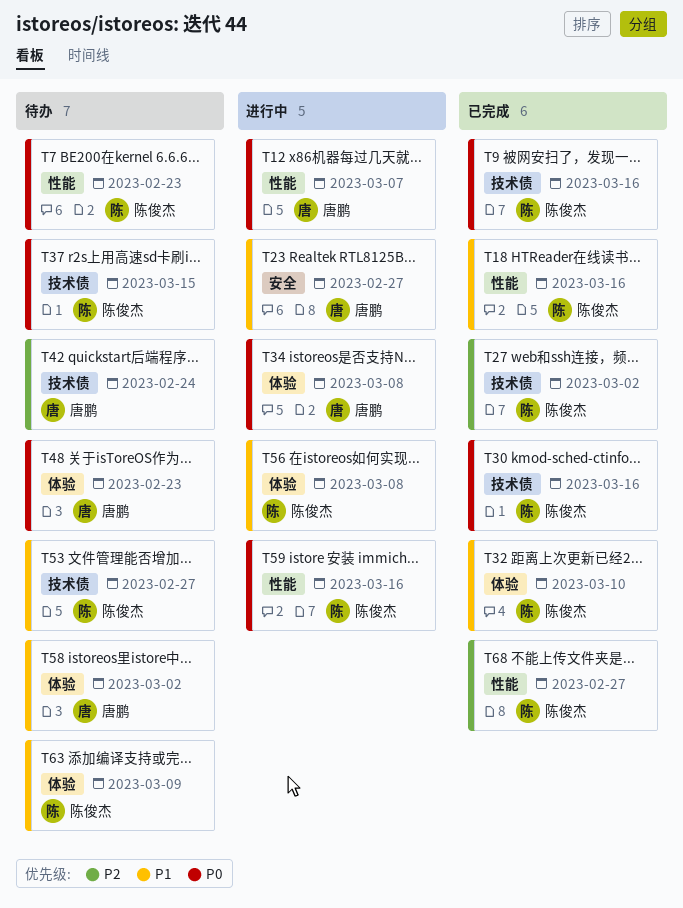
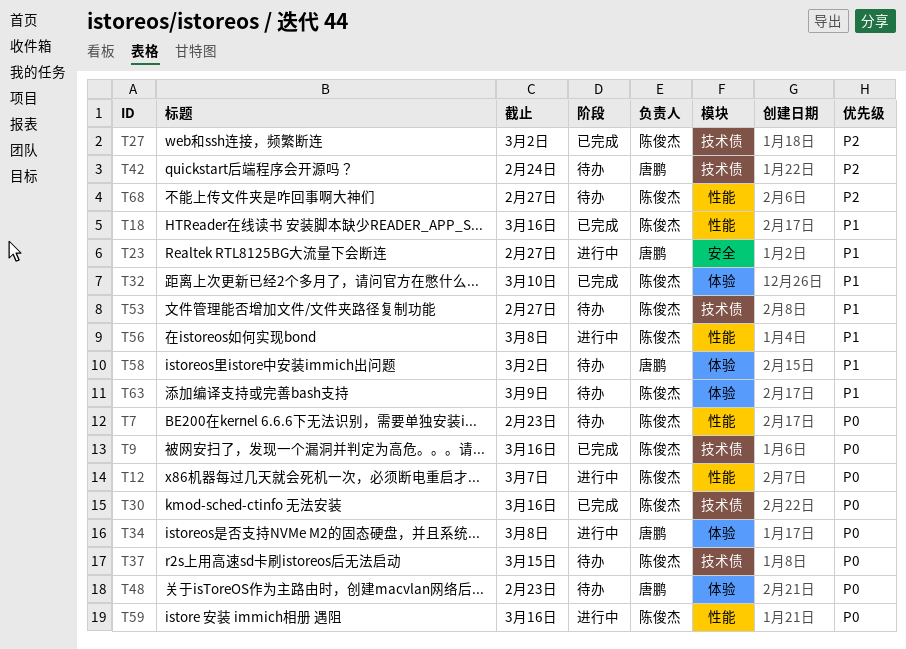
T12, owner: 唐鹏 -> 陈俊杰
T56, label: 体验 -> 性能
T68, status: 已完成 -> 待办

